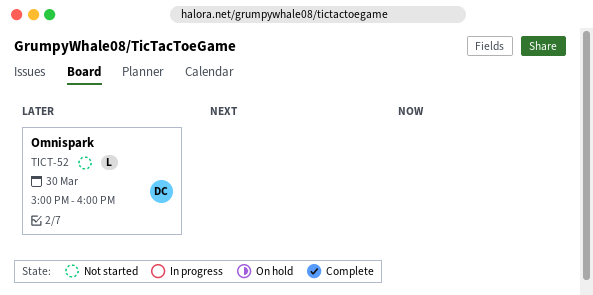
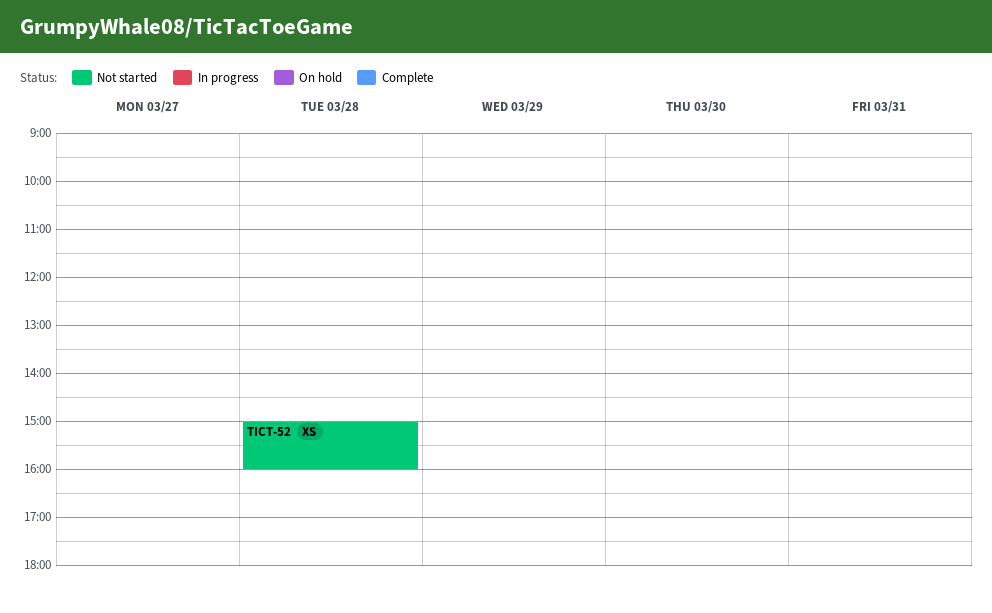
TICT-52, estimate: L -> XS
TICT-52, day: Mar 30 -> Mar 28

